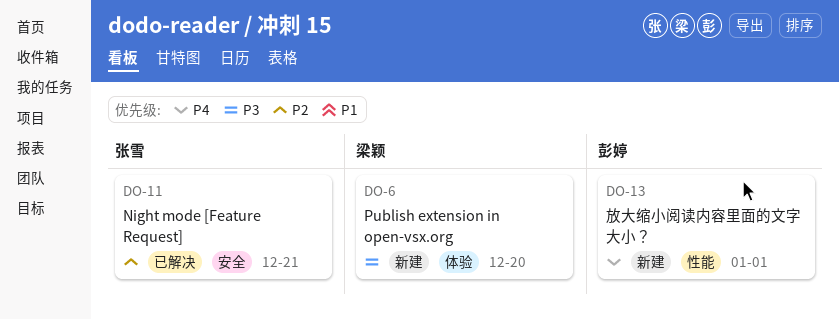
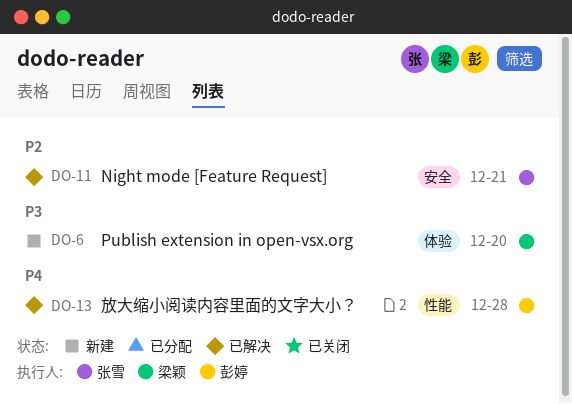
DO-13, status: 新建 -> 已解决
DO-13, due: Jan 1 -> Dec 28

